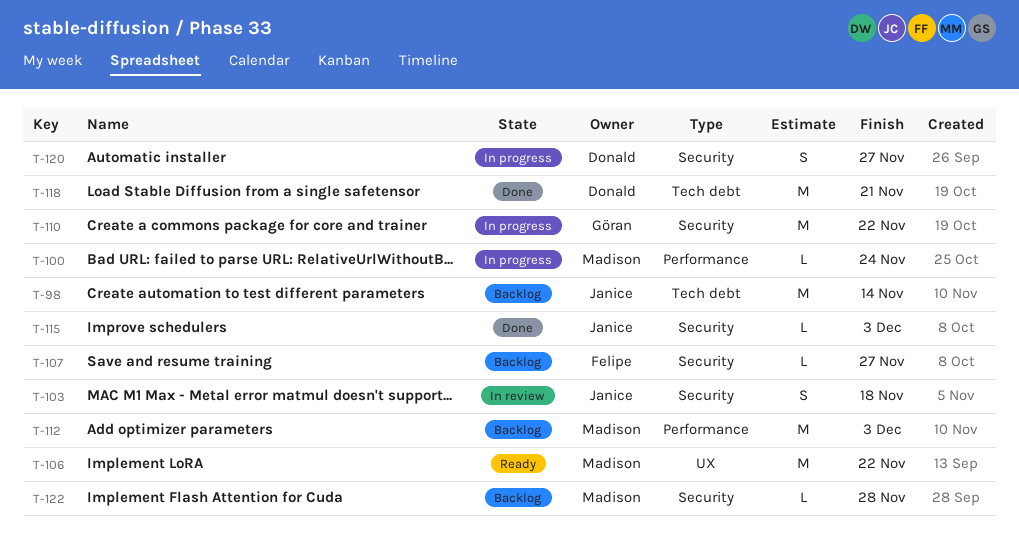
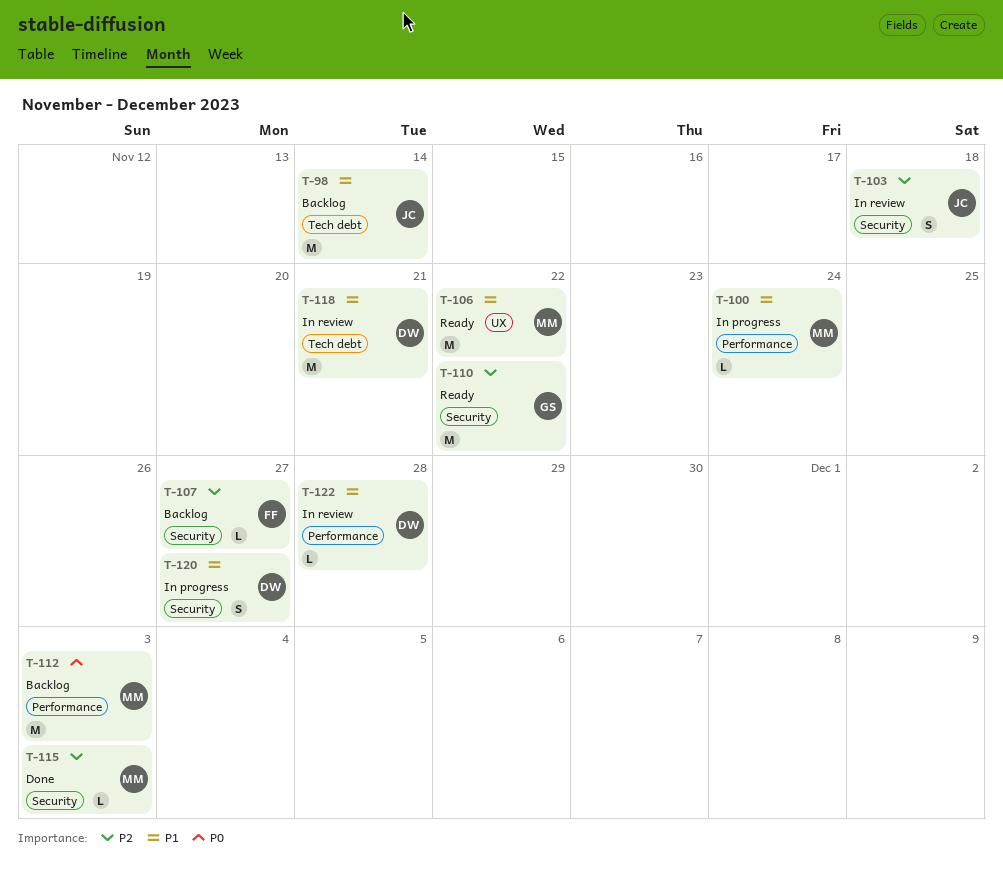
T-110, status: In progress -> Ready
T-115, owner: Janice -> Madison
T-118, status: Done -> In review
T-122, status: Backlog -> In review
T-122, owner: Madison -> Donald
T-122, label: Security -> Performance

